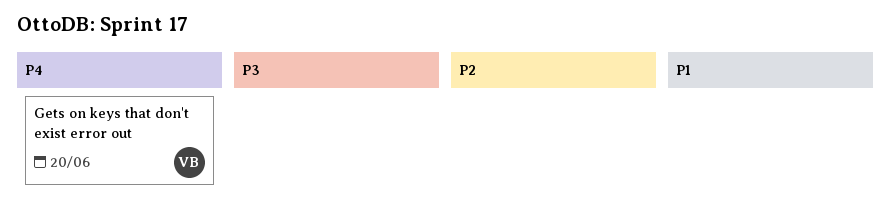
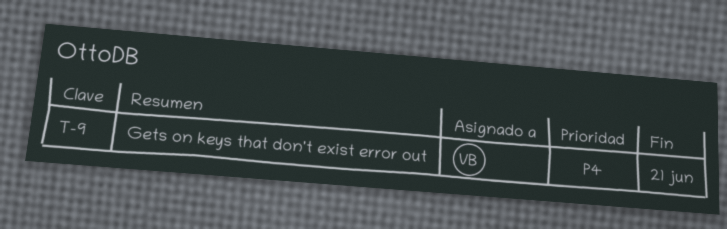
Gets on keys that don't exist error out, due: Jun 20 -> Jun 21

